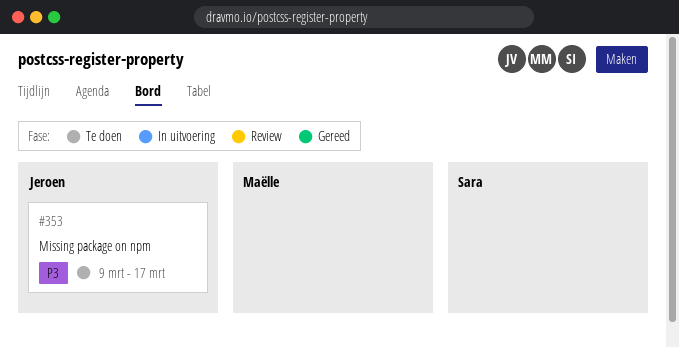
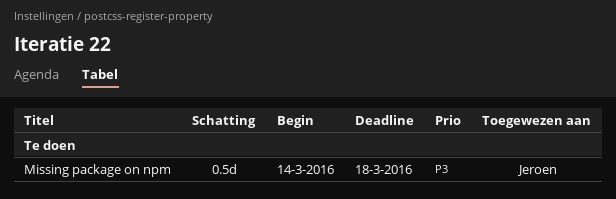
Missing package on npm, start: Mar 9 -> Mar 14
Missing package on npm, due: Mar 17 -> Mar 18

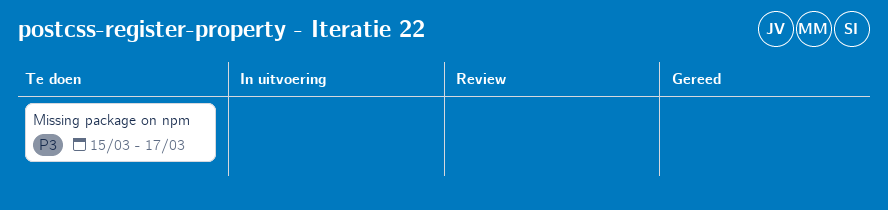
Missing package on npm, start: Mar 14 -> Mar 15
Missing package on npm, due: Mar 18 -> Mar 17

